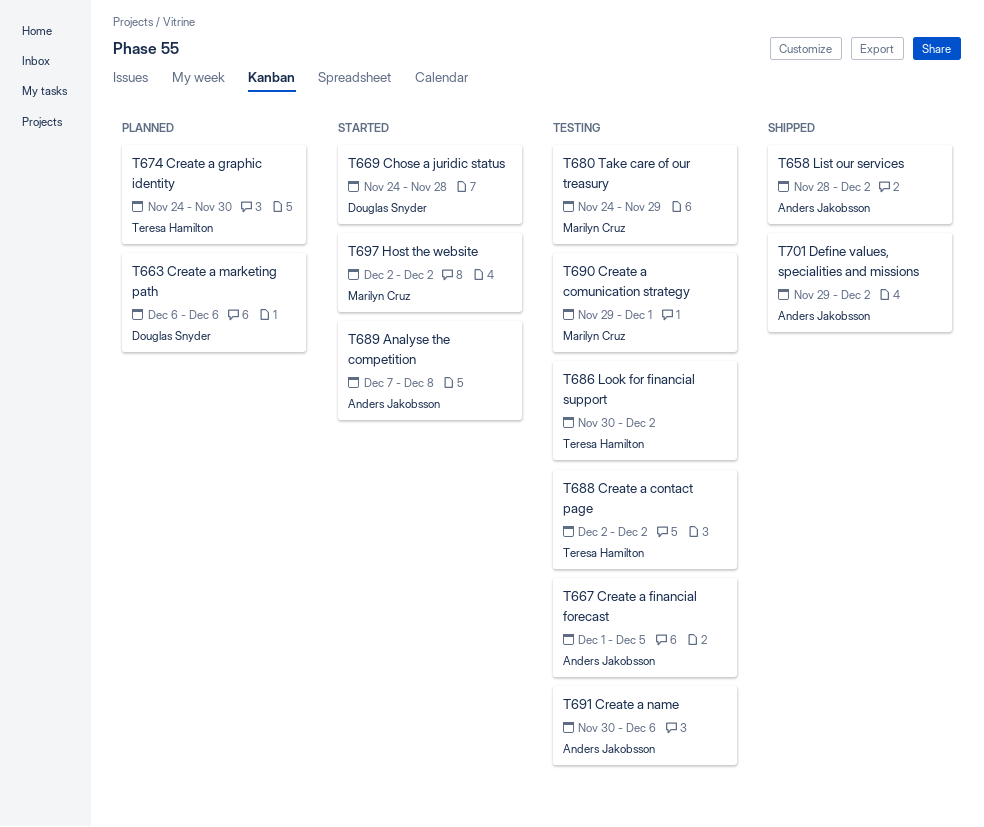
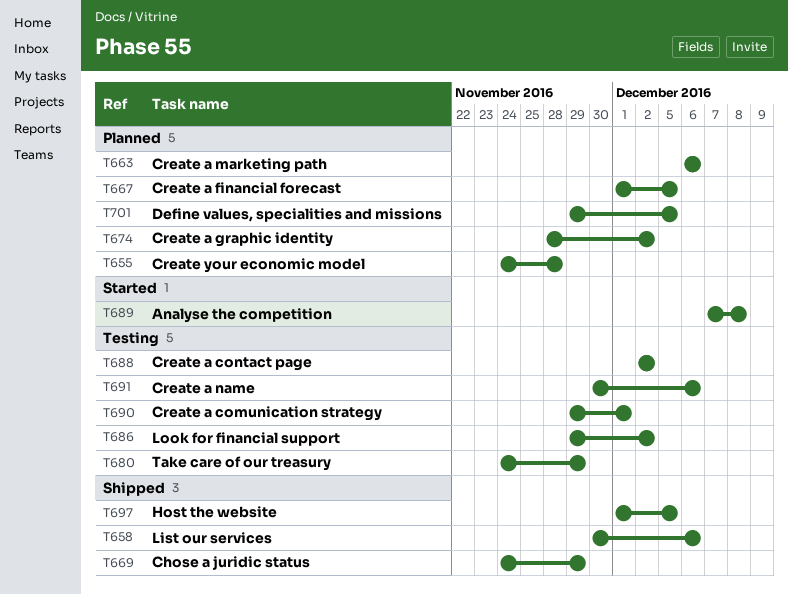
T655: none -> present
T658, start: Nov 28 -> Nov 30
T658, due: Dec 2 -> Dec 6
T667, status: Testing -> Planned
T669, status: Started -> Shipped
T669, due: Nov 28 -> Nov 29
T674, start: Nov 24 -> Nov 28
T674, due: Nov 30 -> Dec 2
T686, start: Nov 30 -> Nov 29
T697, status: Started -> Shipped
T697, start: Dec 2 -> Dec 1
T697, due: Dec 2 -> Dec 5
T701, status: Shipped -> Planned
T701, due: Dec 2 -> Dec 5

